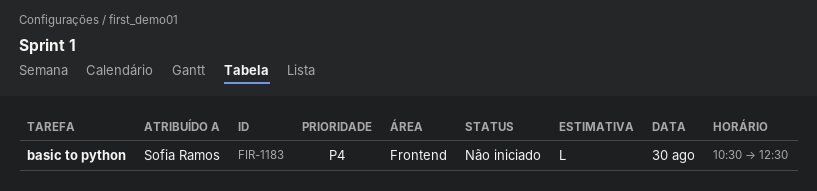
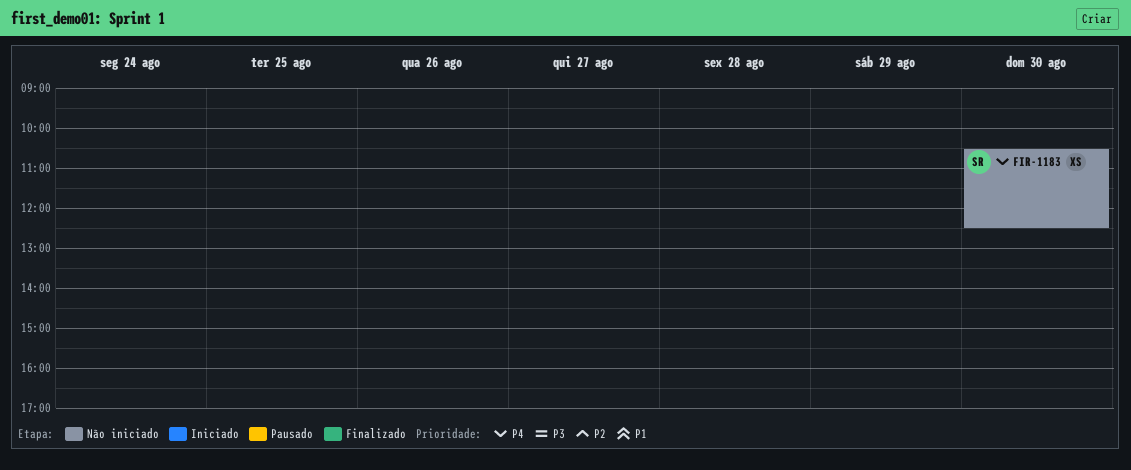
FIR-1183, estimate: L -> XS

